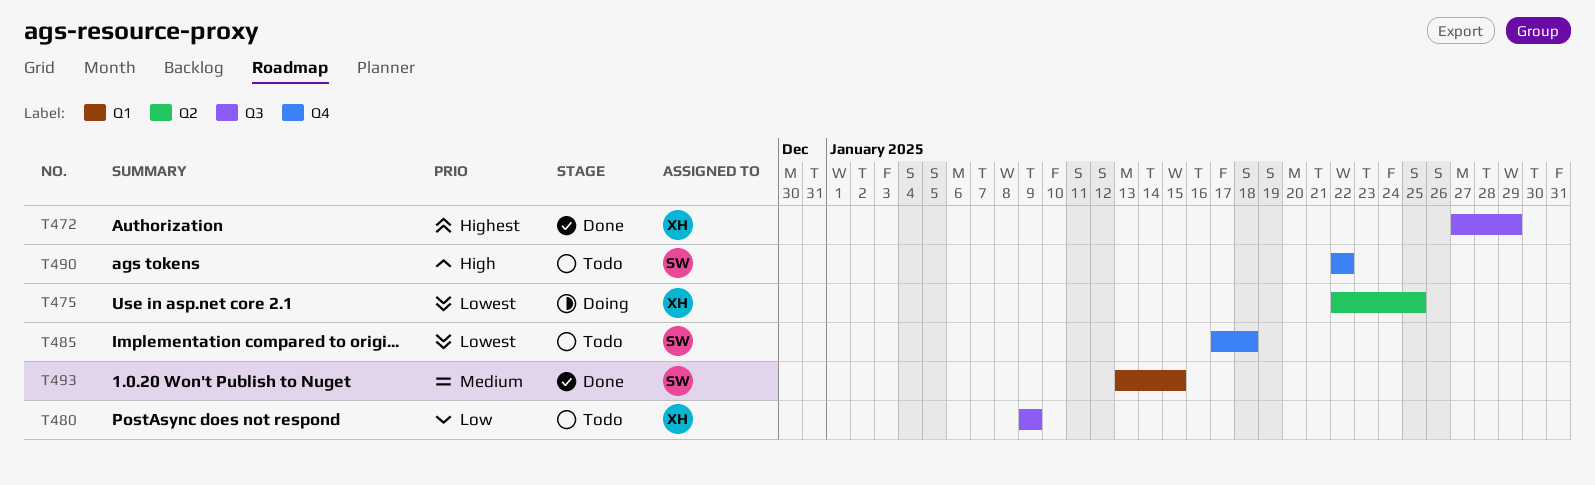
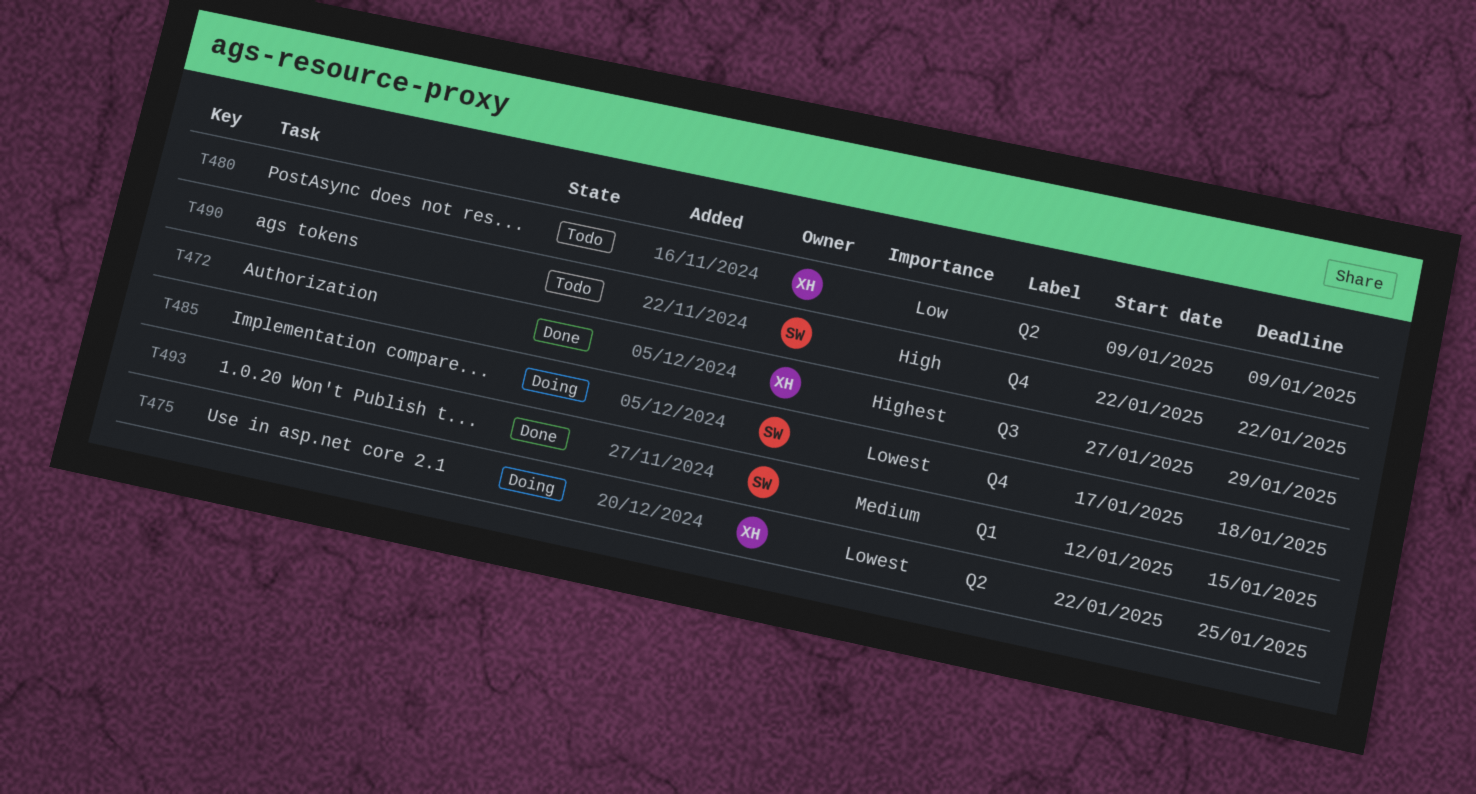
T480, label: Q3 -> Q2
T485, status: Todo -> Doing
T493, start: Jan 13 -> Jan 12

